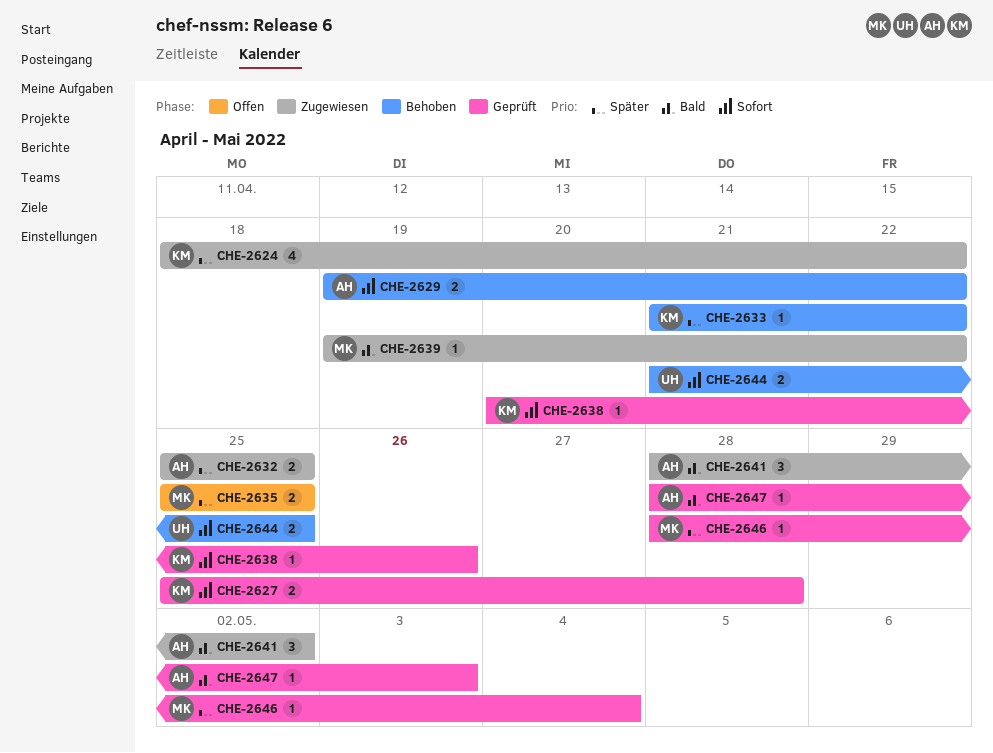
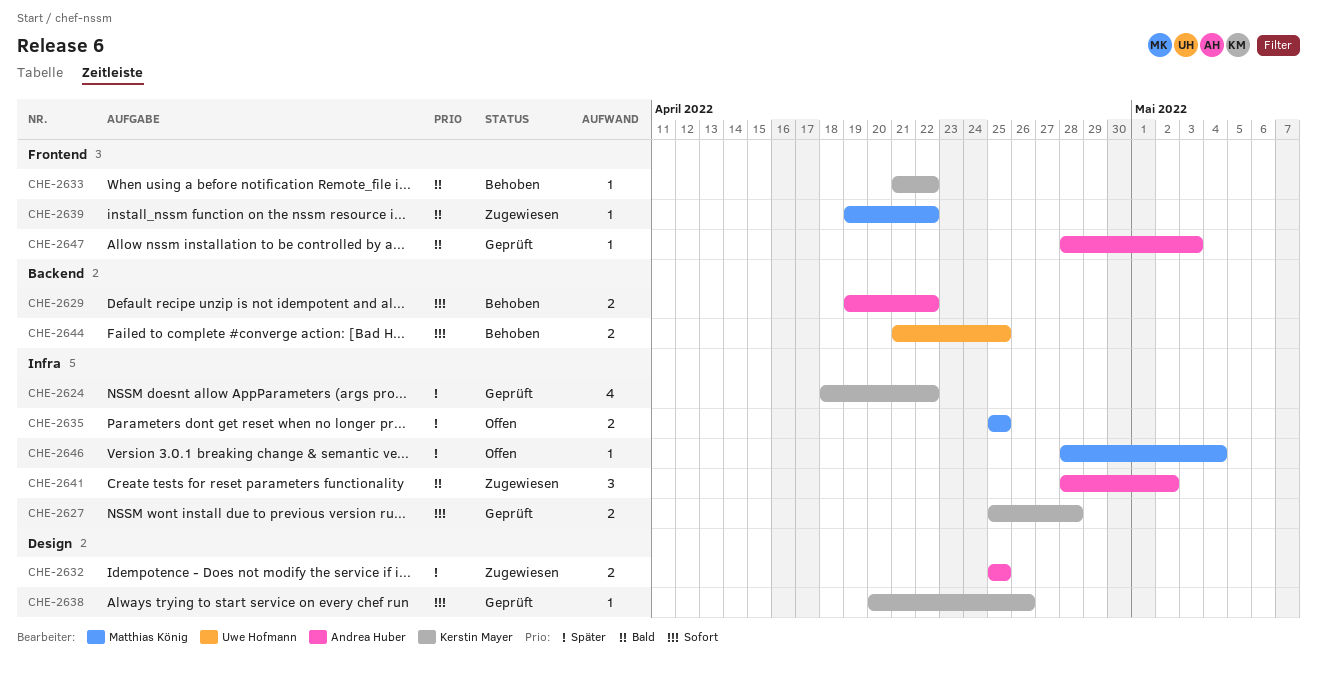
CHE-2624, status: Zugewiesen -> Geprüft
CHE-2633, priority: Später -> Bald
CHE-2646, status: Geprüft -> Offen

